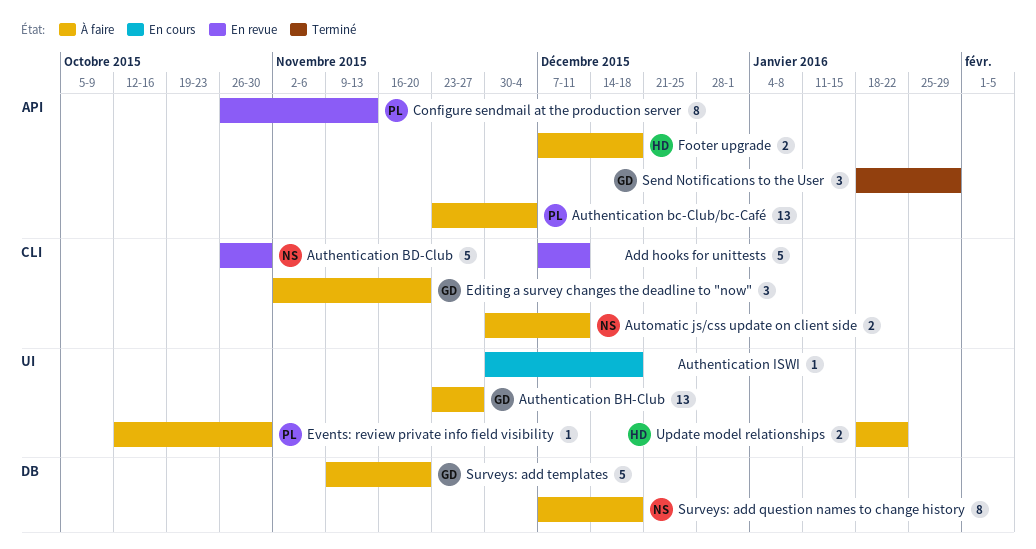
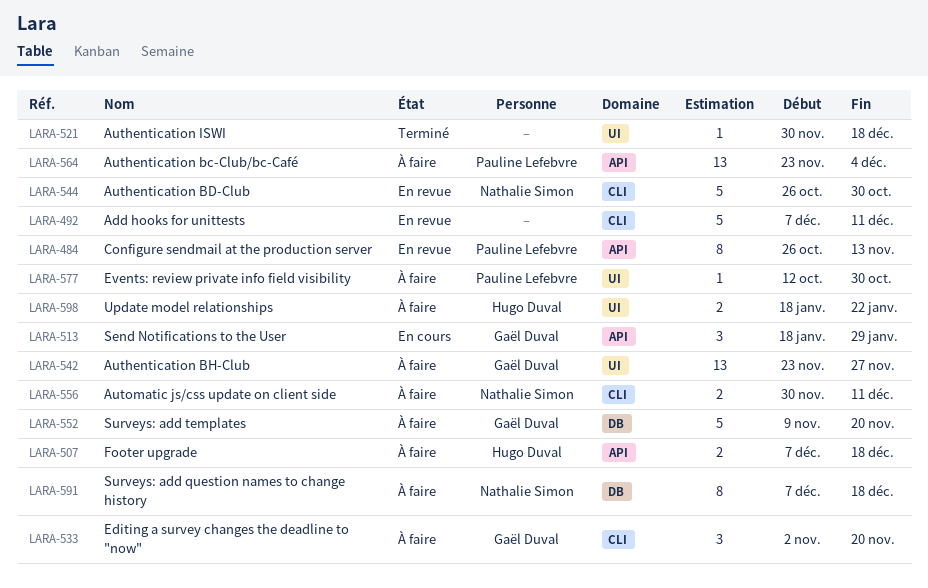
Authentication ISWI, status: En cours -> Terminé
Send Notifications to the User, status: Terminé -> En cours

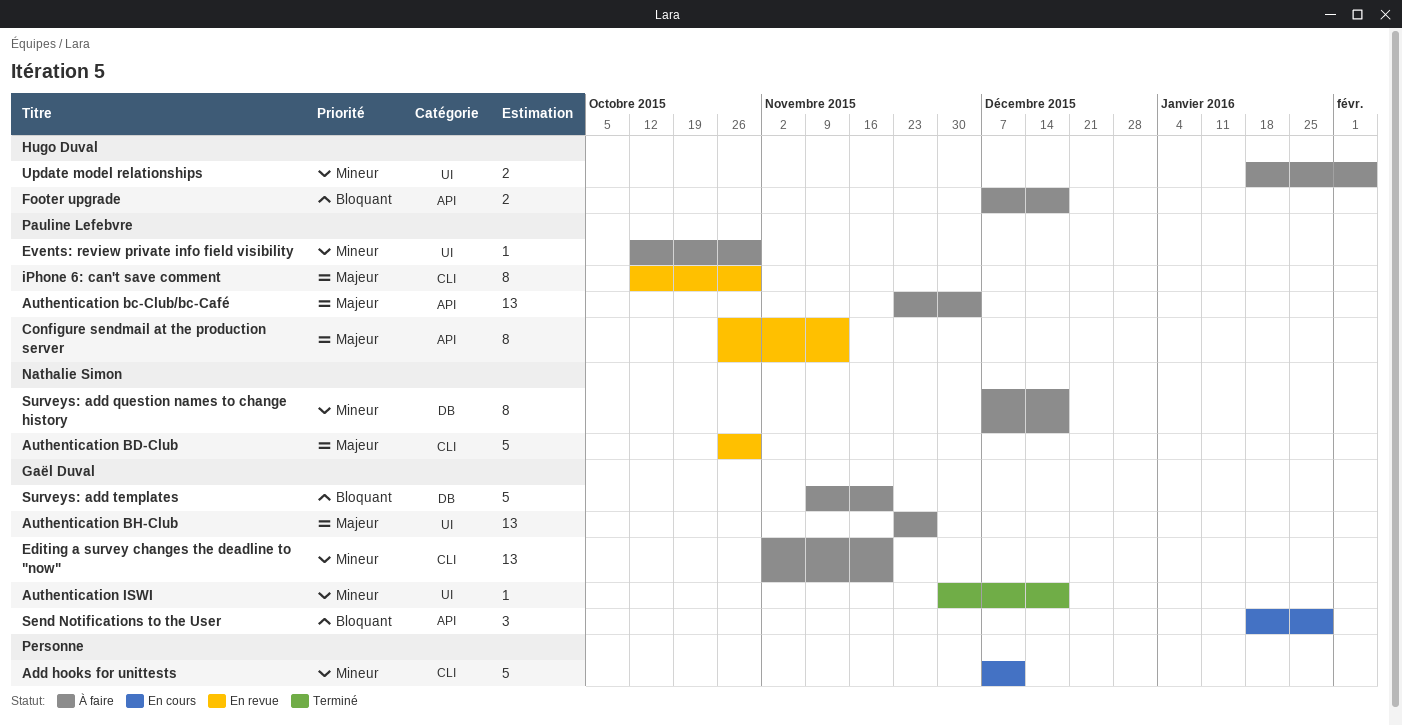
Add hooks for unittests, status: En revue -> En cours
Authentication ISWI, owner: none -> Gaël Duval
Automatic js/css update on client side: present -> none
Editing a survey changes the deadline to "now", estimate: 3 -> 13
iPhone 6: can't save comment: none -> present
Update model relationships, due: Jan 22 -> Feb 5

